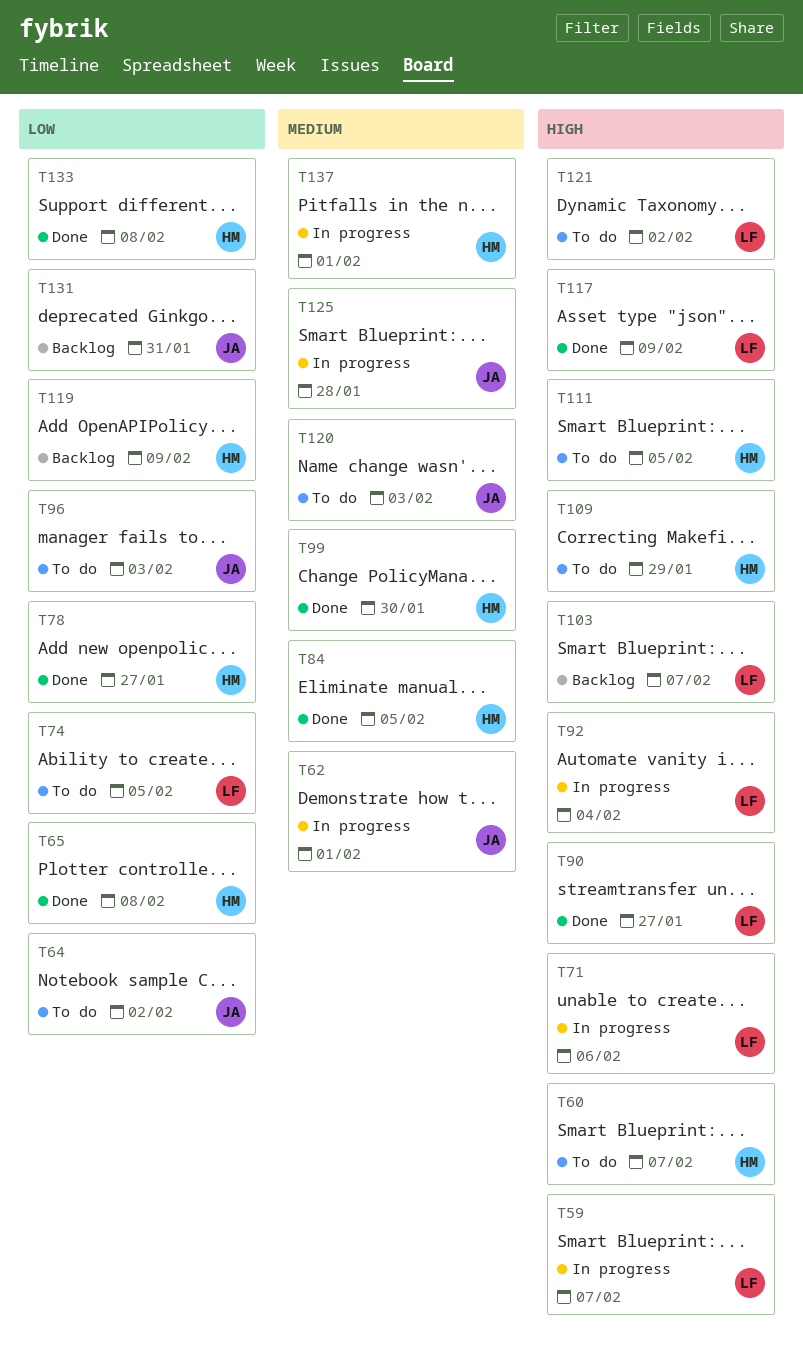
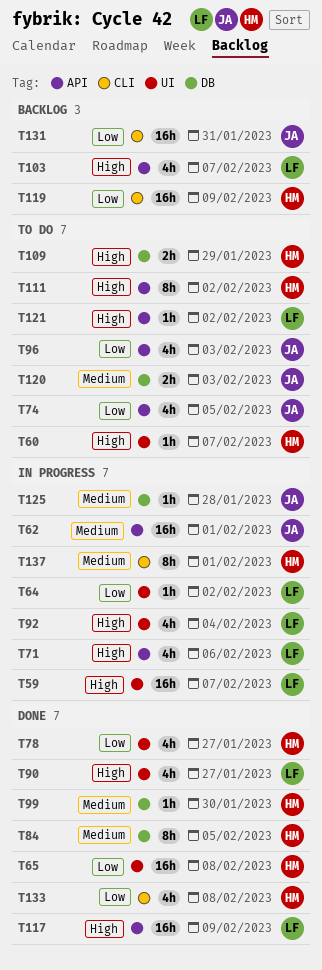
T64, status: To do -> In progress
T64, owner: JA -> LF
T74, owner: LF -> JA
T111, due: Feb 5 -> Feb 2

